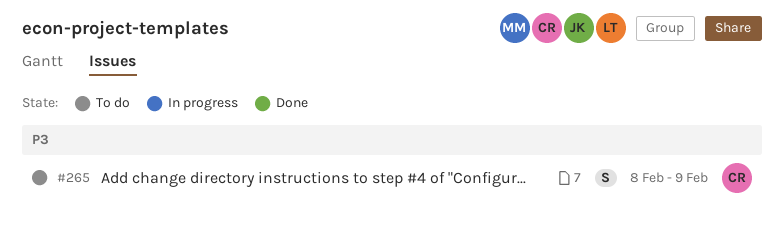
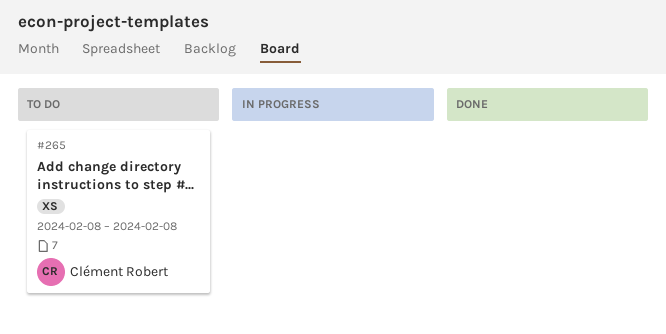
#265, estimate: S -> XS
#265, due: Feb 9 -> Feb 8

